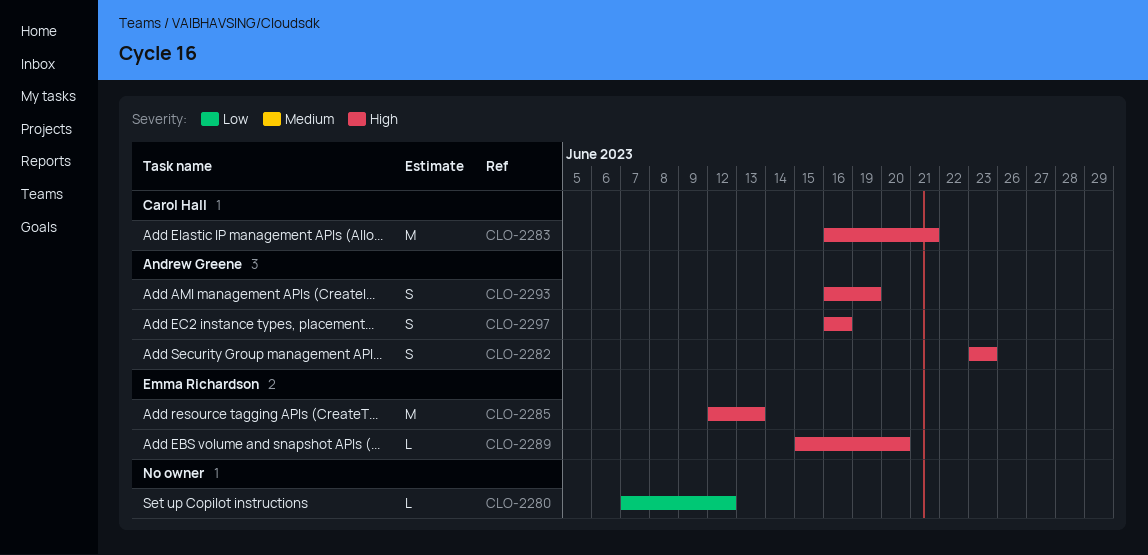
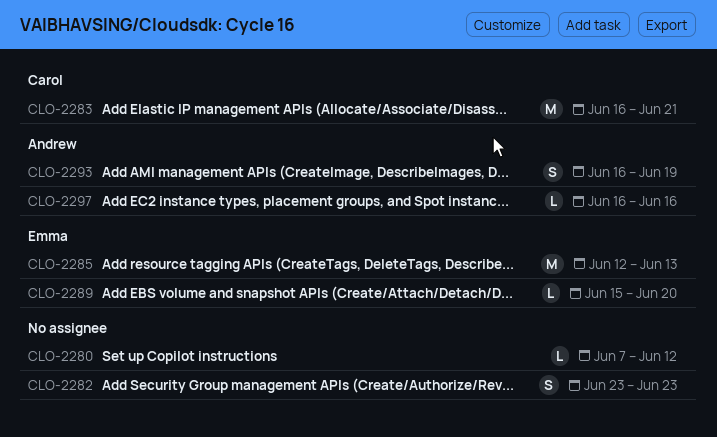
CLO-2282, owner: Andrew Greene -> none
CLO-2297, estimate: S -> L

